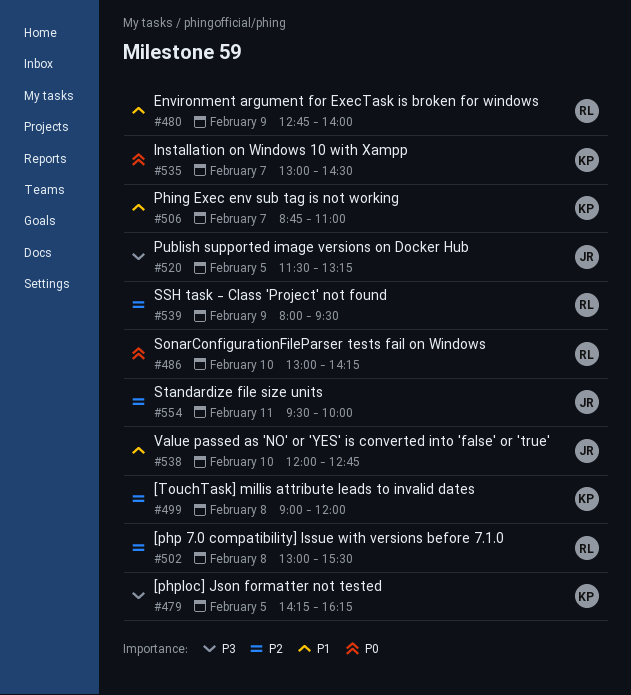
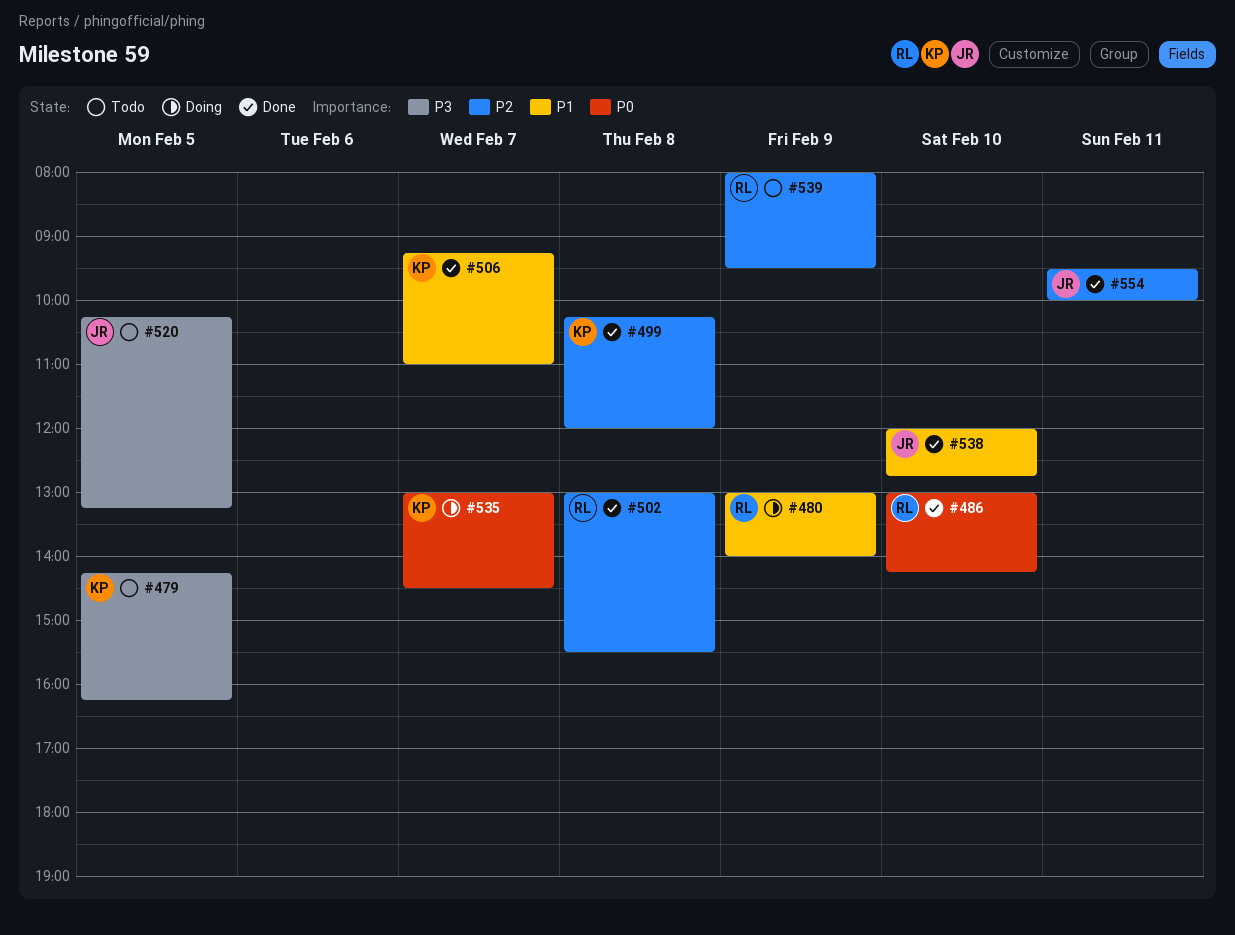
#480, begins: 12:45 -> 13:00
#499, begins: 09:00 -> 10:15
#506, begins: 08:45 -> 09:15
#520, begins: 11:30 -> 10:15

